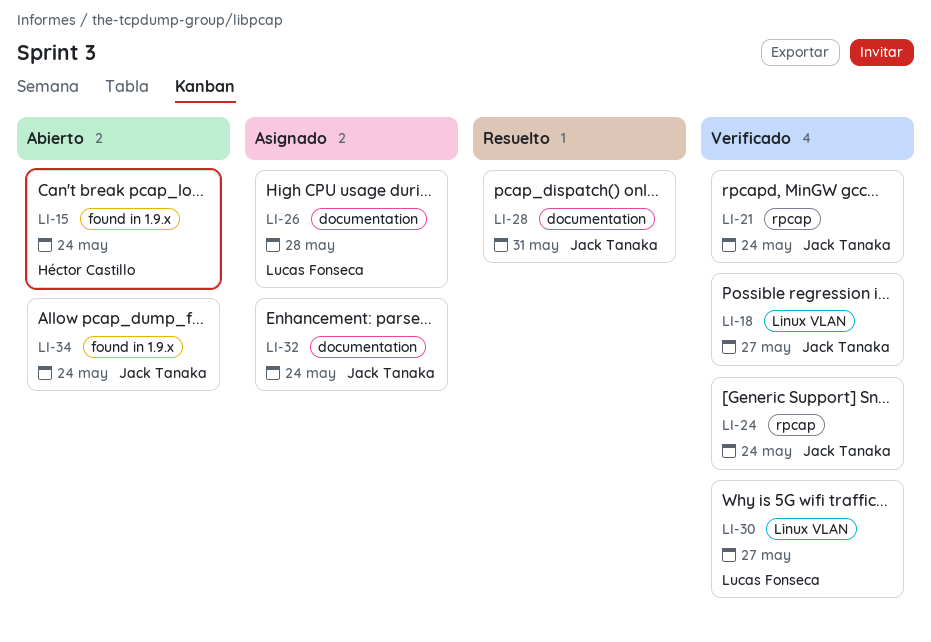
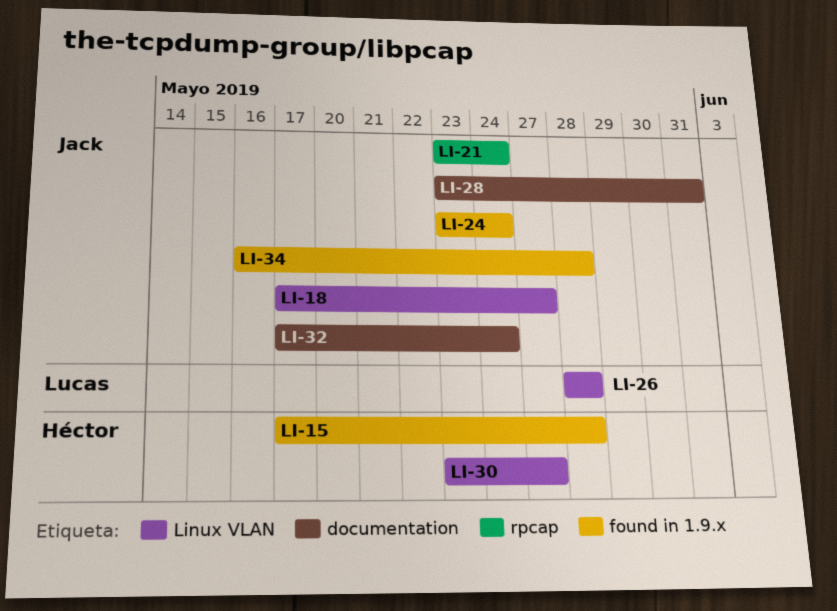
LI-15, due: May 24 -> May 28
LI-24, label: rpcap -> found in 1.9.x
LI-26, label: documentation -> Linux VLAN
LI-30, owner: Lucas Fonseca -> Héctor Castillo
LI-34, due: May 24 -> May 28

